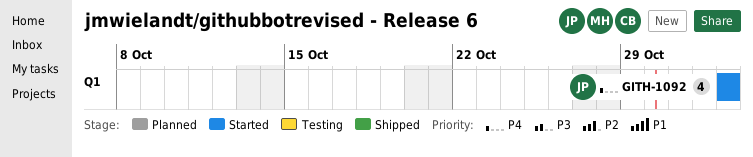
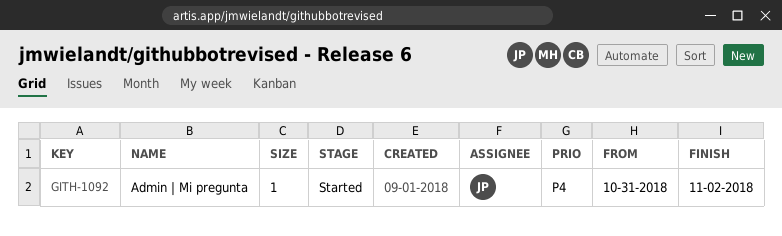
GITH-1092, estimate: 4 -> 1
GITH-1092, start: Nov 2 -> Oct 31

